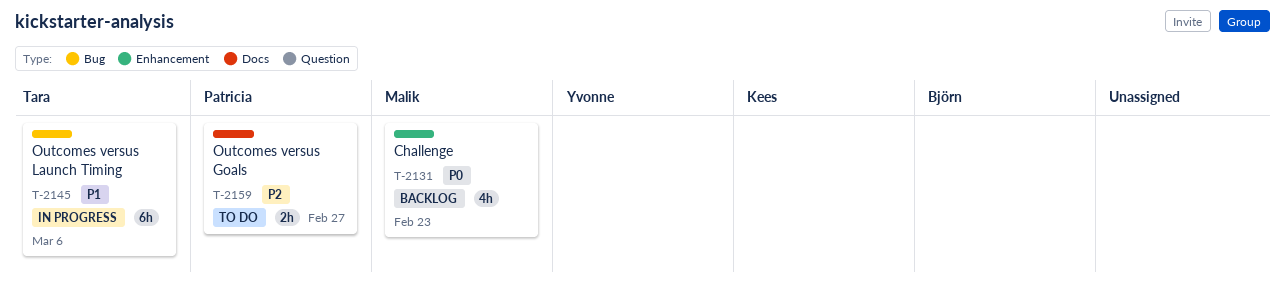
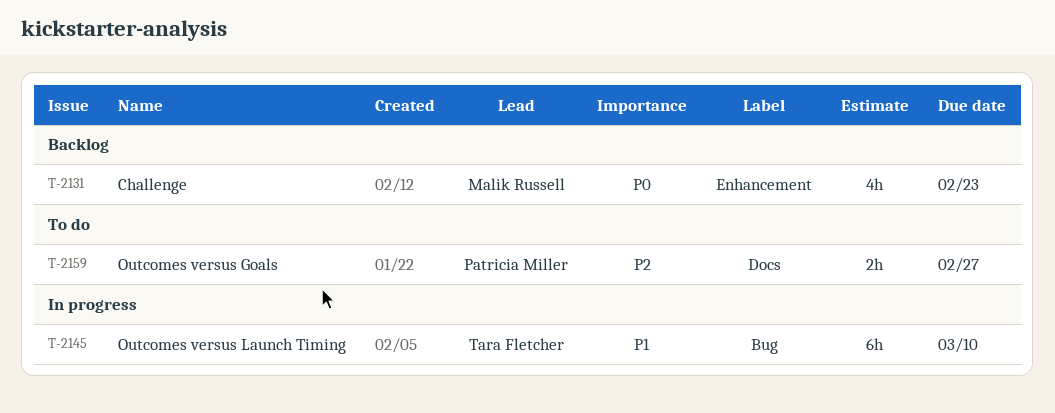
T-2145, due: Mar 6 -> Mar 10

